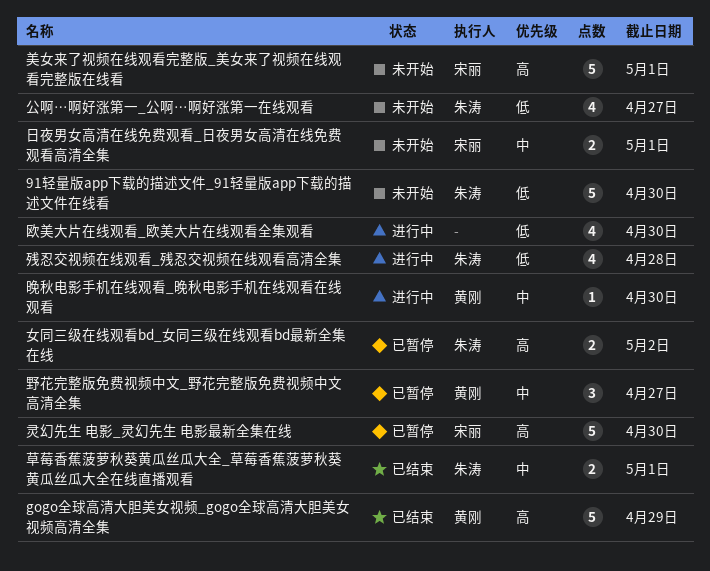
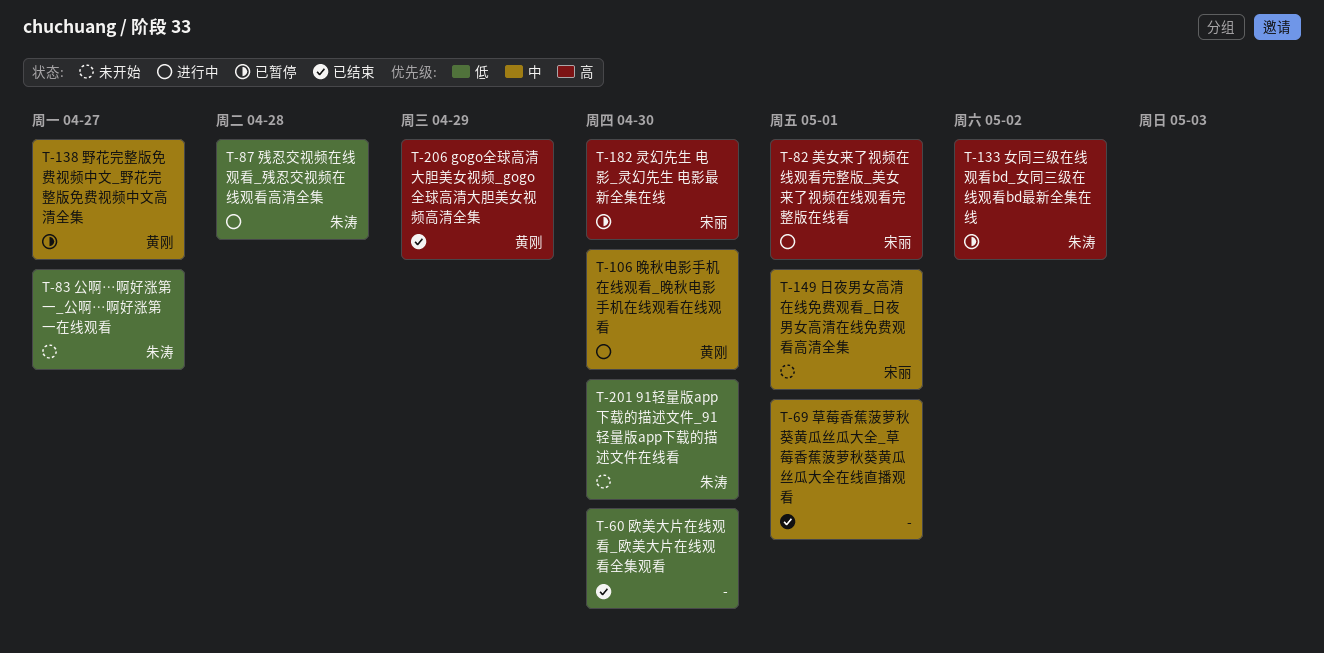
欧美大片在线观看_欧美大片在线观看全集观看, status: 进行中 -> 已结束
美女来了视频在线观看完整版_美女来了视频在线观看完整版在线看, status: 未开始 -> 进行中
草莓香蕉菠萝秋葵黄瓜丝瓜大全_草莓香蕉菠萝秋葵黄瓜丝瓜大全在线直播观看, owner: 朱涛 -> none

